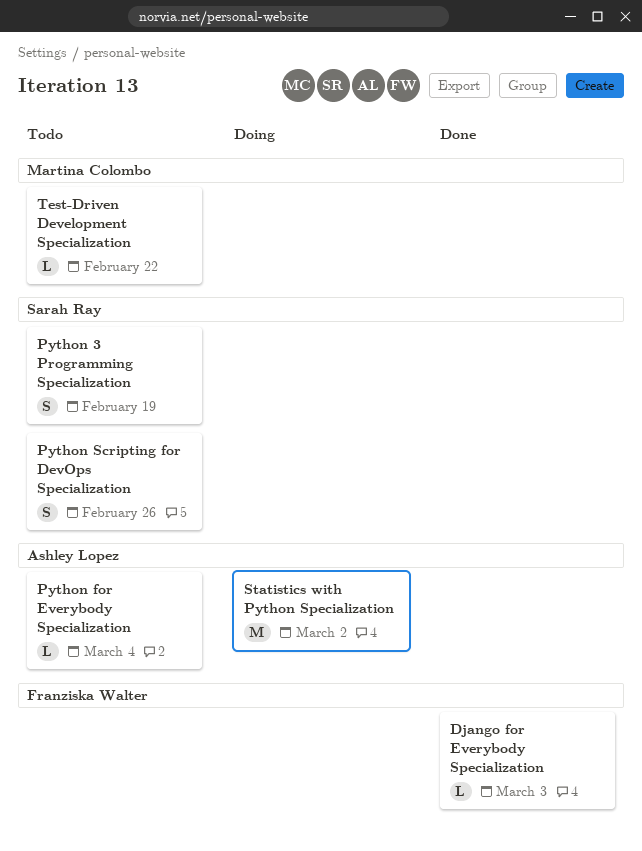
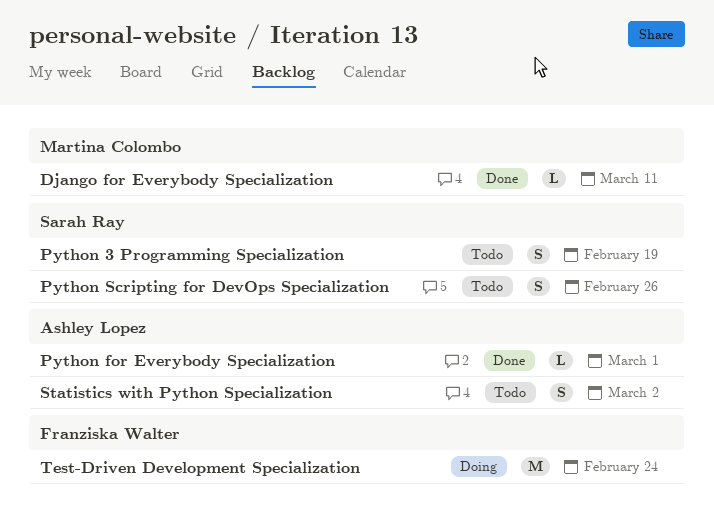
Django for Everybody Specialization, owner: Franziska Walter -> Martina Colombo
Django for Everybody Specialization, due: Mar 3 -> Mar 11
Python for Everybody Specialization, status: Todo -> Done
Python for Everybody Specialization, due: Mar 4 -> Mar 1
Statistics with Python Specialization, status: Doing -> Todo
Statistics with Python Specialization, estimate: M -> S
Test-Driven Development Specialization, status: Todo -> Doing
Test-Driven Development Specialization, owner: Martina Colombo -> Franziska Walter
Test-Driven Development Specialization, estimate: L -> M
Test-Driven Development Specialization, due: Feb 22 -> Feb 24

